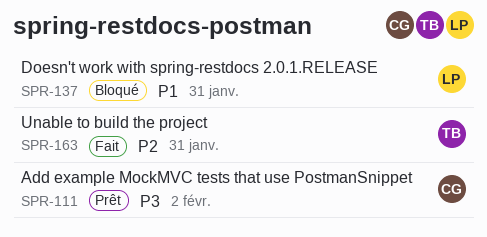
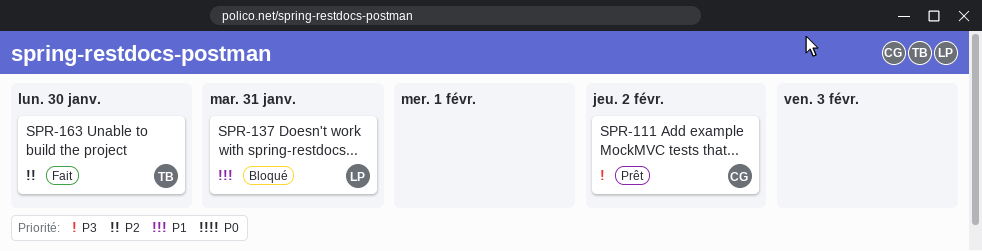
SPR-163, due: Jan 31 -> Jan 30

